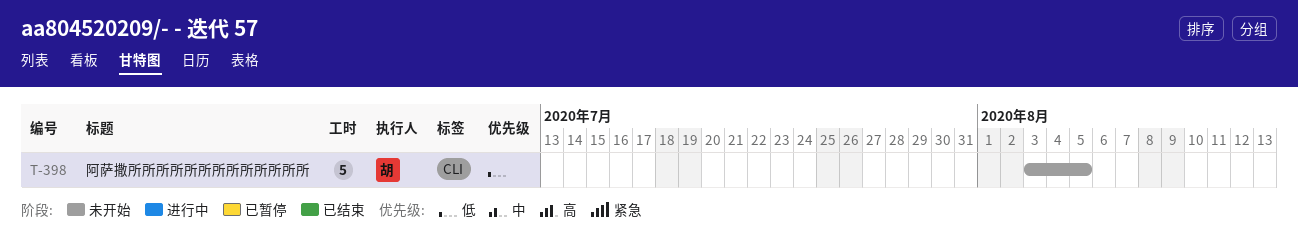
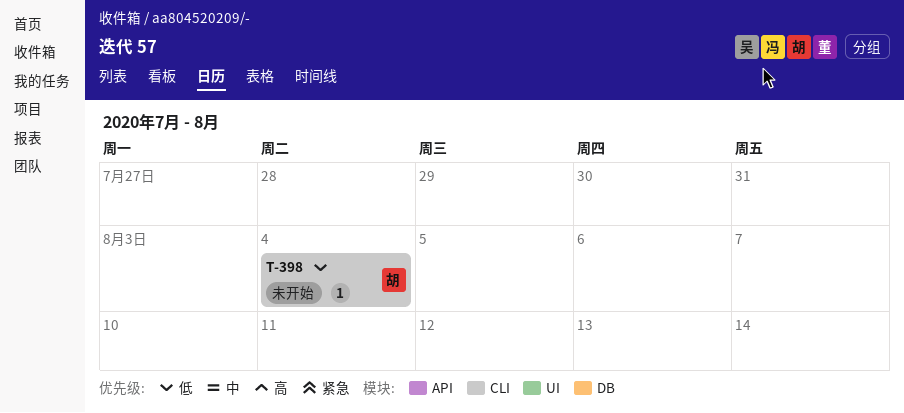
T-398, estimate: 5 -> 1
T-398, due: Aug 5 -> Aug 4

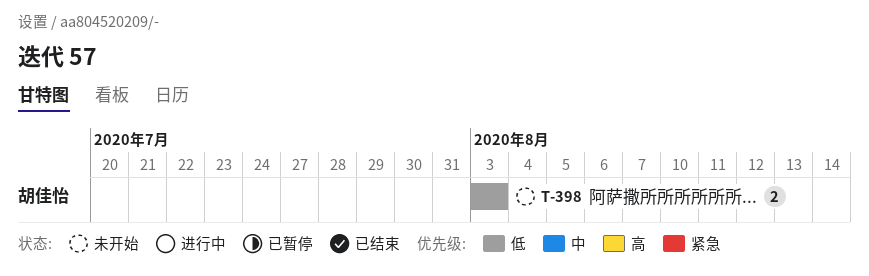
T-398, estimate: 1 -> 2
T-398, due: Aug 4 -> Aug 3

